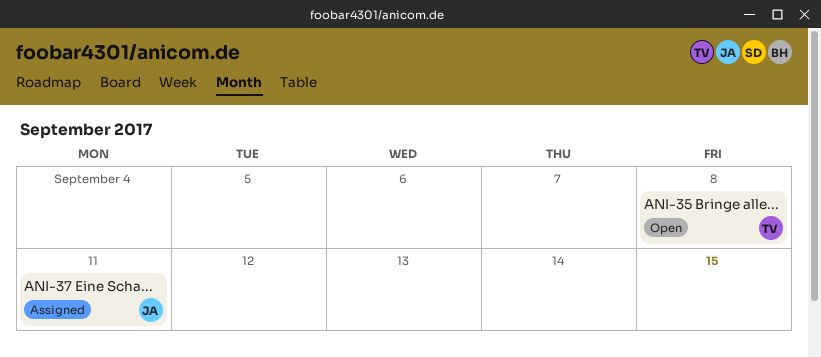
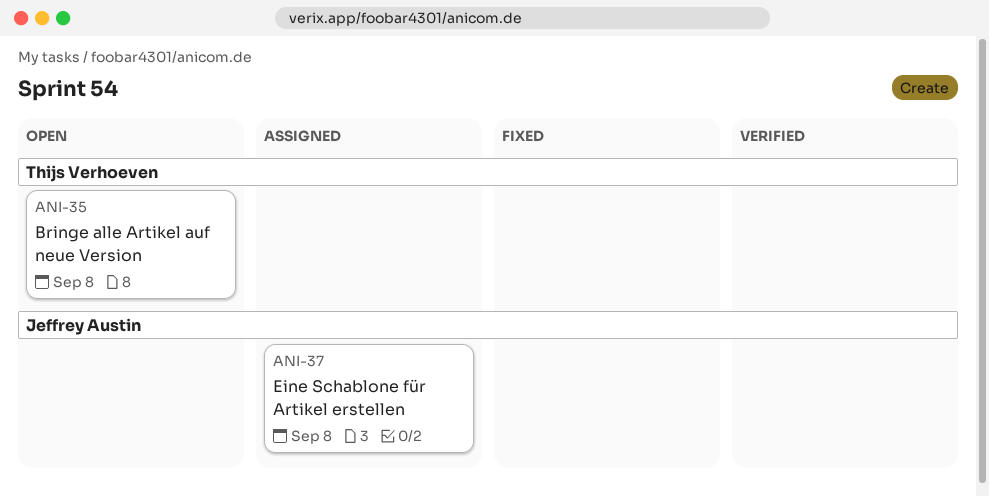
ANI-37, due: Sep 11 -> Sep 8

